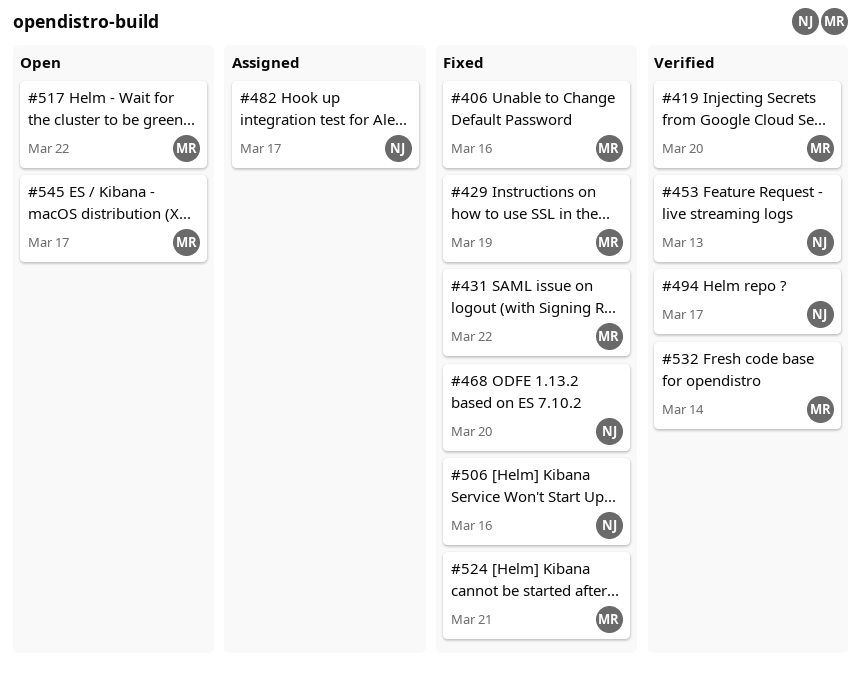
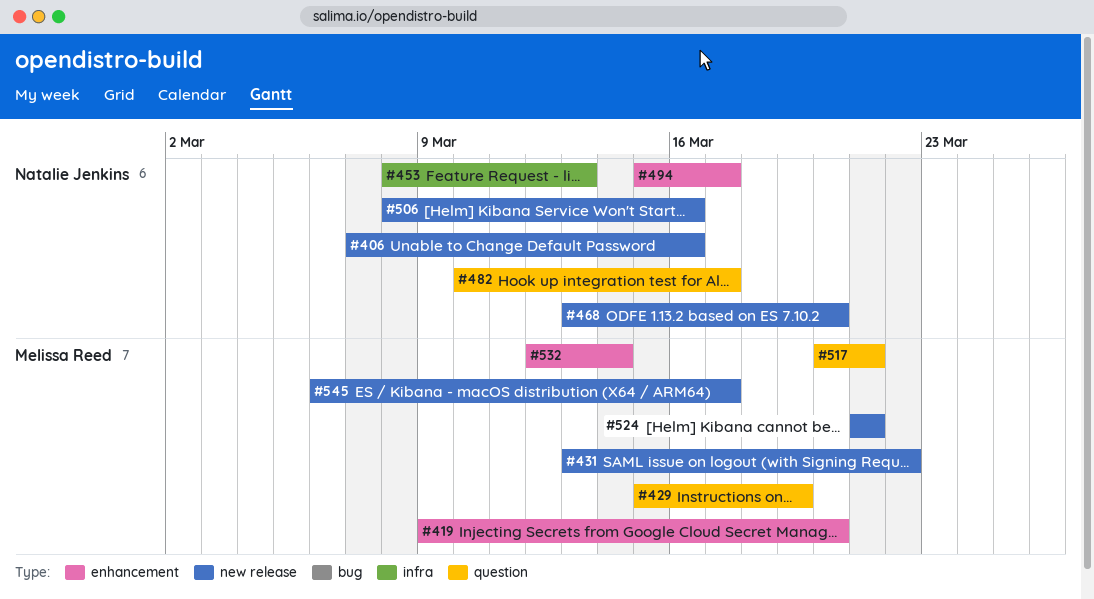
#406, owner: Melissa Reed -> Natalie Jenkins
#517, due: Mar 22 -> Mar 21

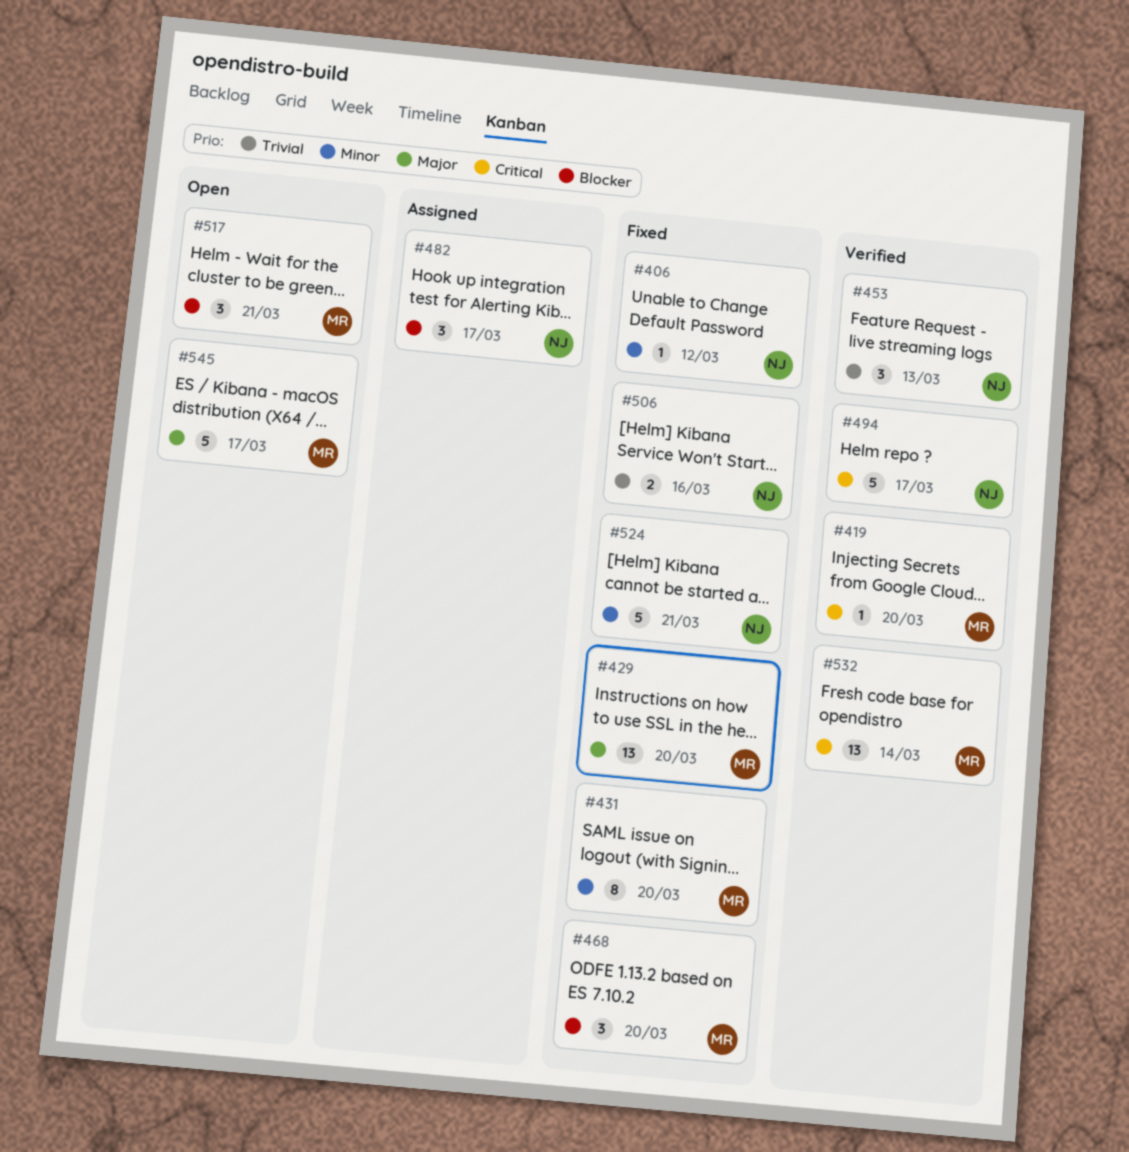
#406, due: Mar 16 -> Mar 12
#429, due: Mar 19 -> Mar 20
#431, due: Mar 22 -> Mar 20
#468, owner: Natalie Jenkins -> Melissa Reed
#524, owner: Melissa Reed -> Natalie Jenkins

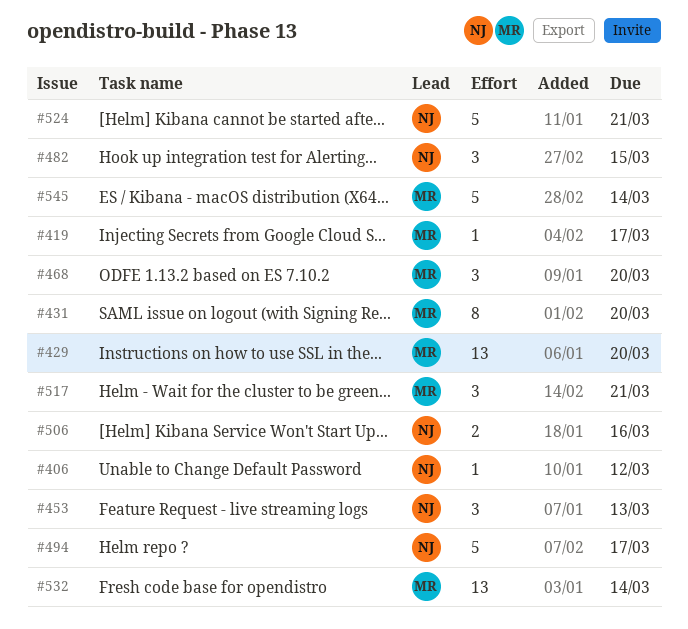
#419, due: Mar 20 -> Mar 17
#482, due: Mar 17 -> Mar 15
#545, due: Mar 17 -> Mar 14

